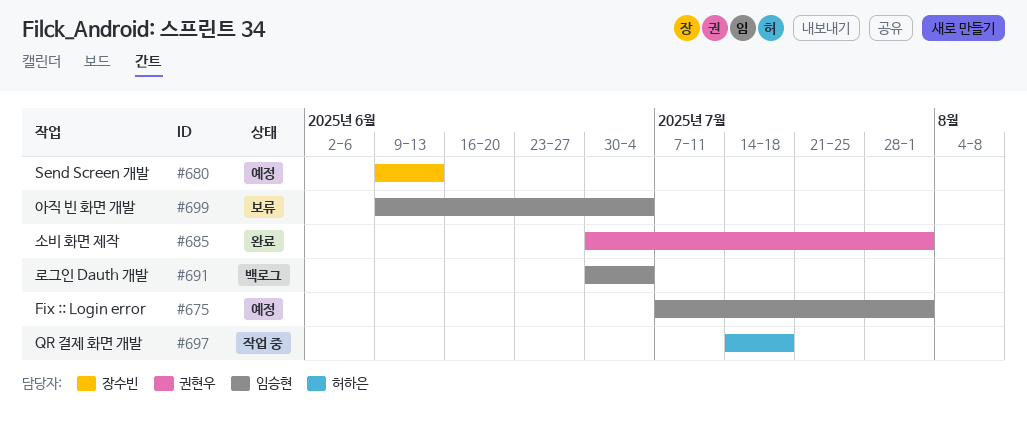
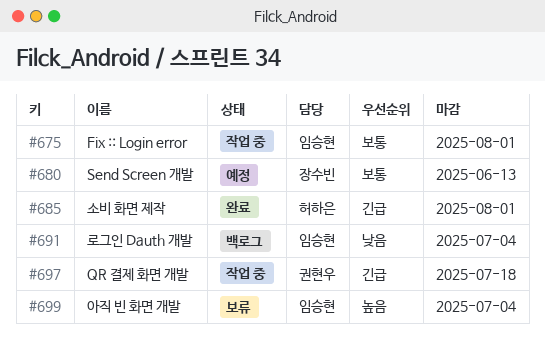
#675, status: 예정 -> 작업 중
#685, owner: 권현우 -> 허하은
#697, owner: 허하은 -> 권현우

